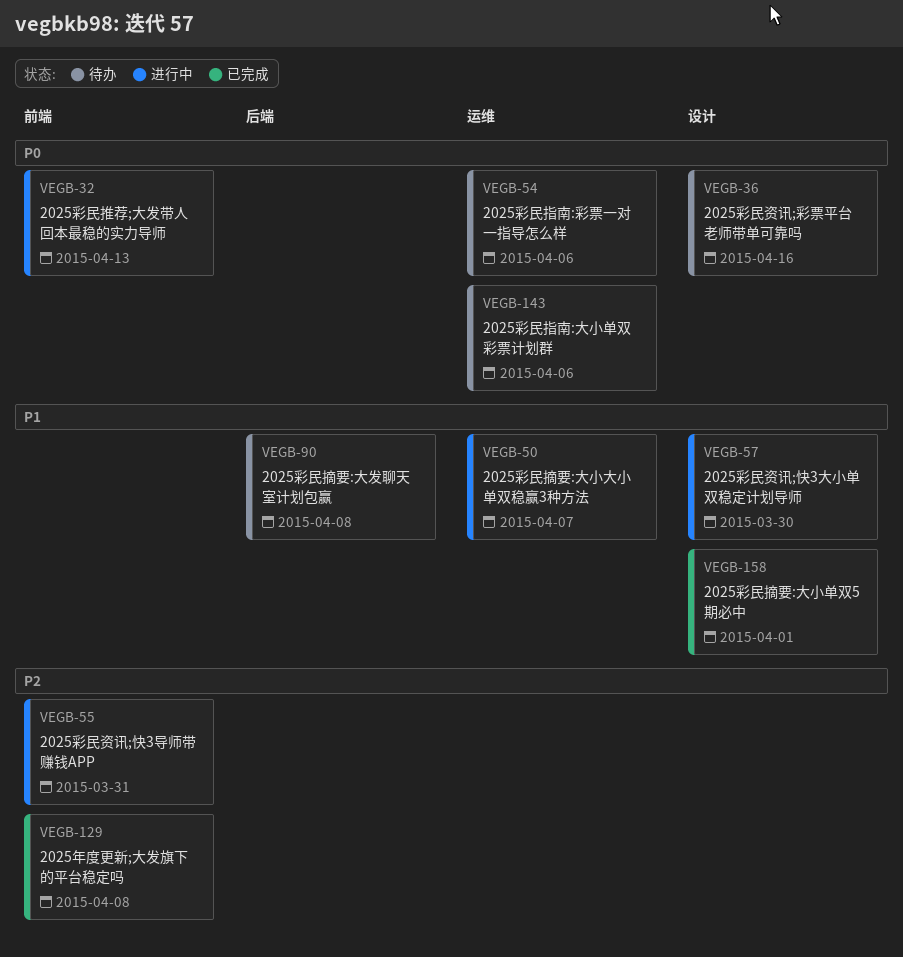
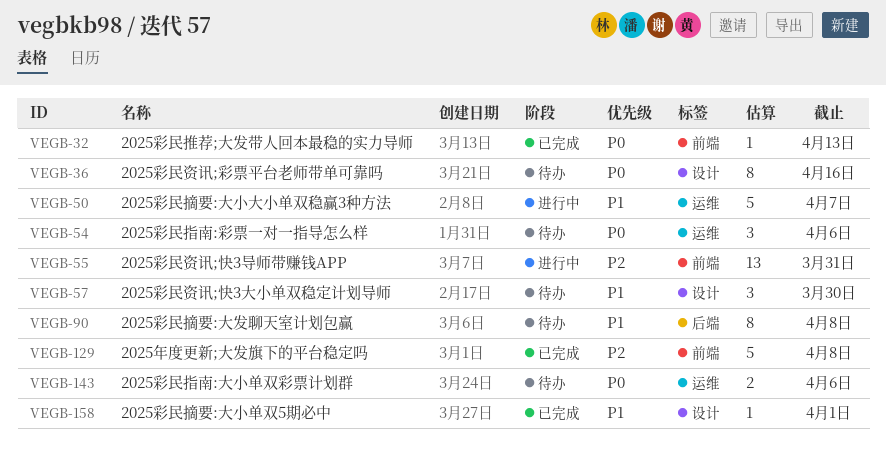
VEGB-32, status: 进行中 -> 已完成
VEGB-57, status: 进行中 -> 待办

